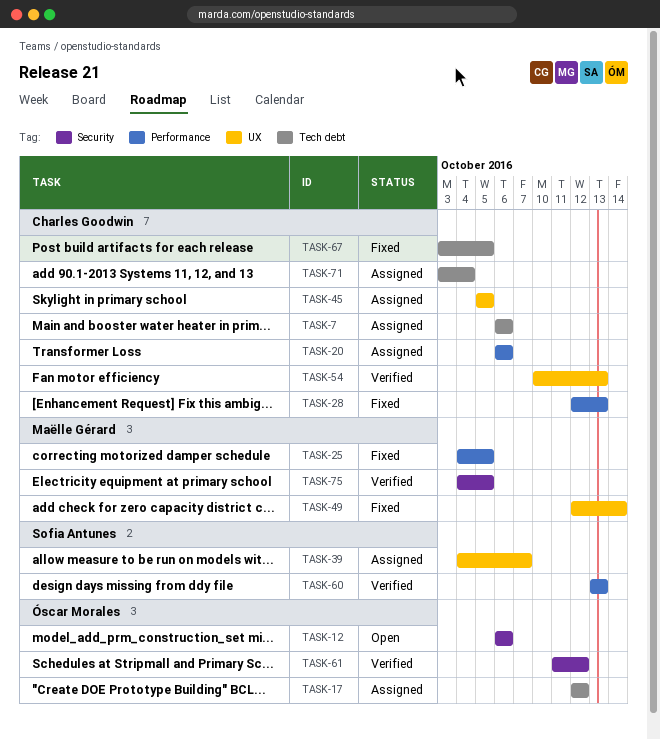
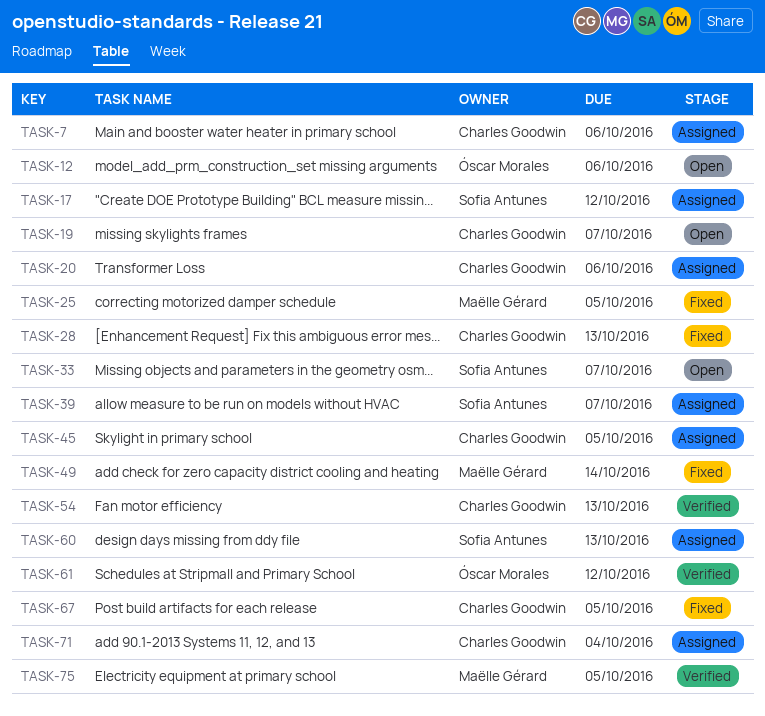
TASK-17, owner: Óscar Morales -> Sofia Antunes
TASK-19: none -> present
TASK-33: none -> present
TASK-60, status: Verified -> Assigned

